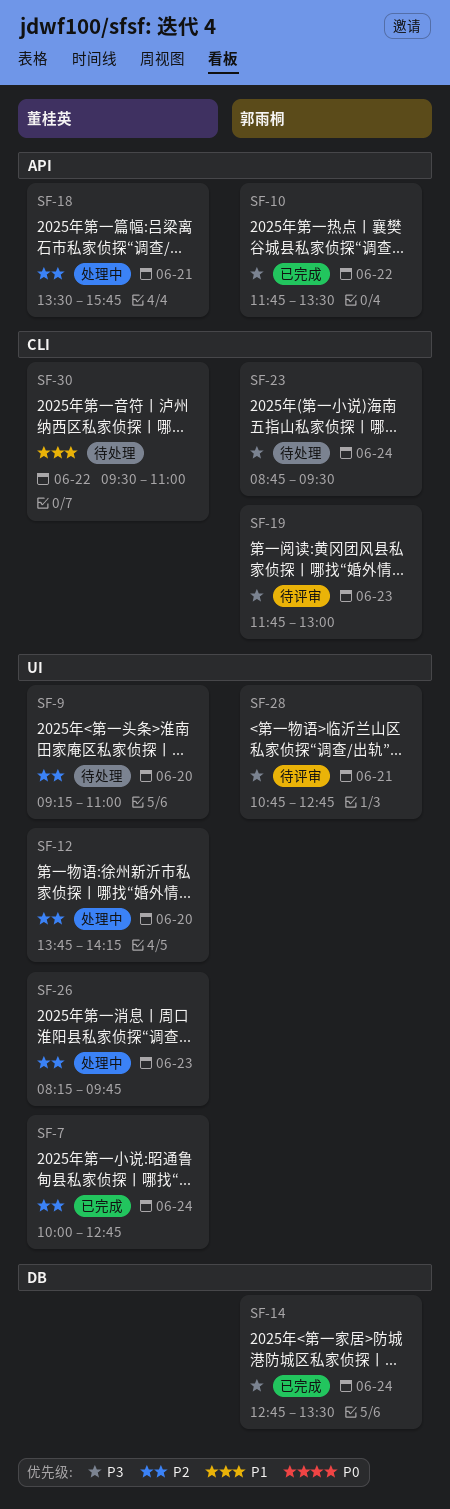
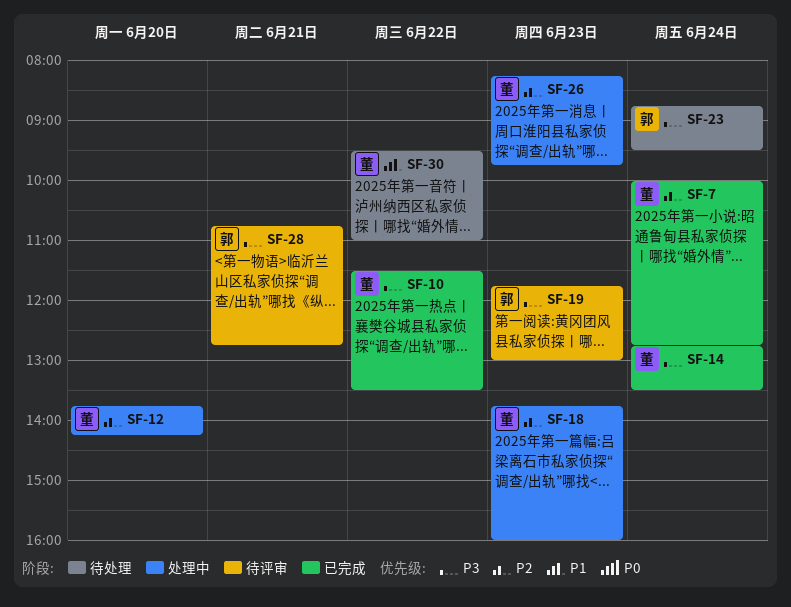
SF-9: present -> none
SF-10, owner: 郭雨桐 -> 董桂英
SF-10, begins: 11:45 -> 11:30
SF-14, owner: 郭雨桐 -> 董桂英
SF-18, day: Jun 21 -> Jun 23
SF-18, begins: 13:30 -> 13:45
SF-18, ends: 15:45 -> 16:00

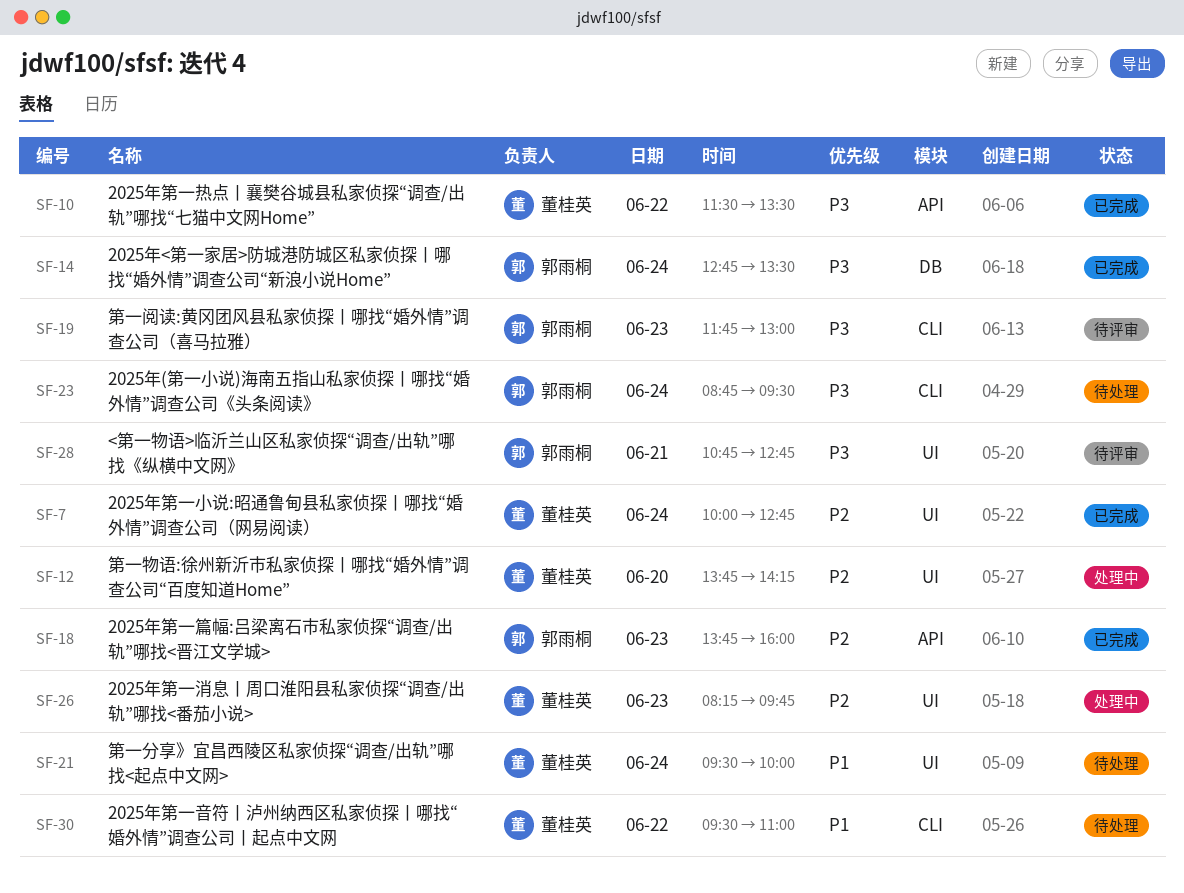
SF-14, owner: 董桂英 -> 郭雨桐
SF-18, status: 处理中 -> 已完成
SF-18, owner: 董桂英 -> 郭雨桐
SF-21: none -> present

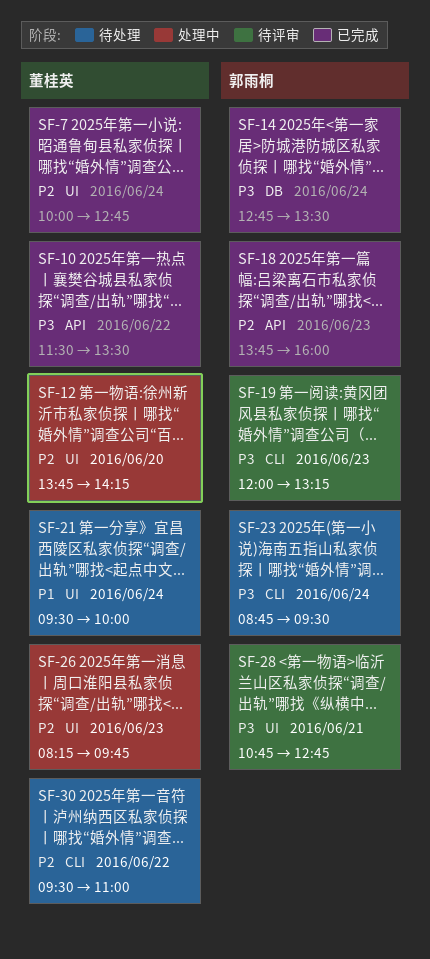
SF-19, begins: 11:45 -> 12:00
SF-19, ends: 13:00 -> 13:15
SF-30, priority: P1 -> P2

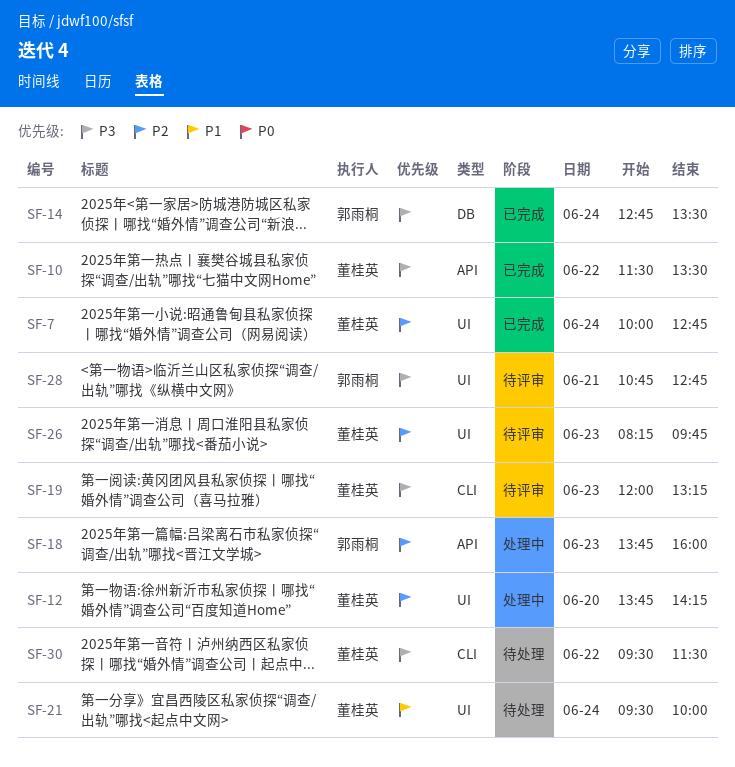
SF-18, status: 已完成 -> 处理中
SF-19, owner: 郭雨桐 -> 董桂英
SF-23: present -> none
SF-26, status: 处理中 -> 待评审
SF-30, priority: P2 -> P3
SF-30, ends: 11:00 -> 11:30

